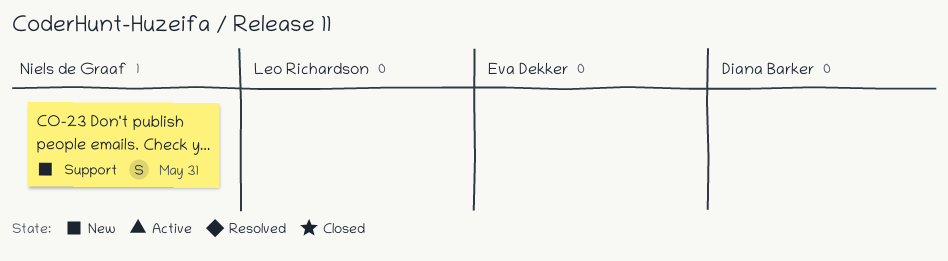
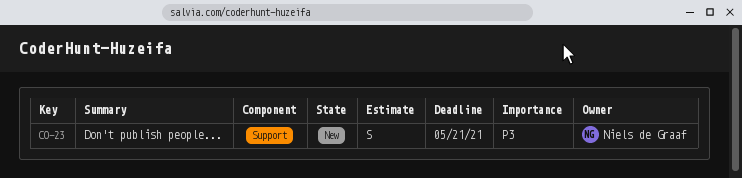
CO-23, due: May 31 -> May 21

